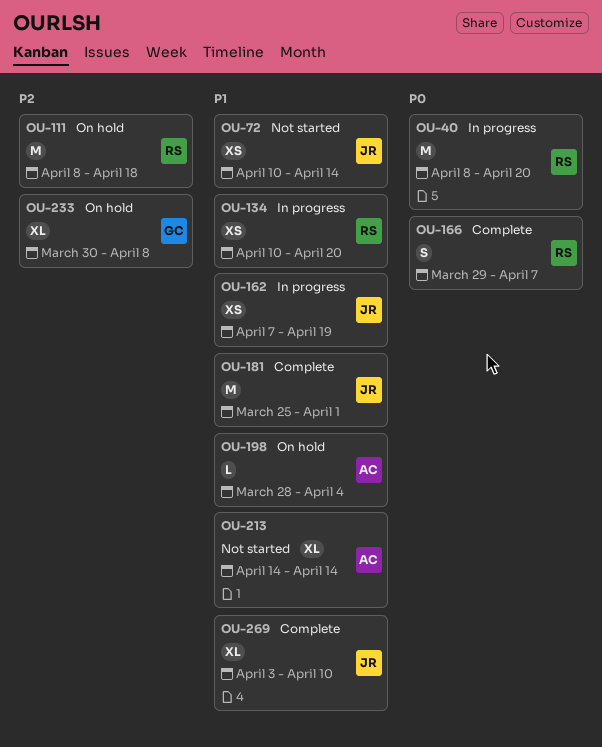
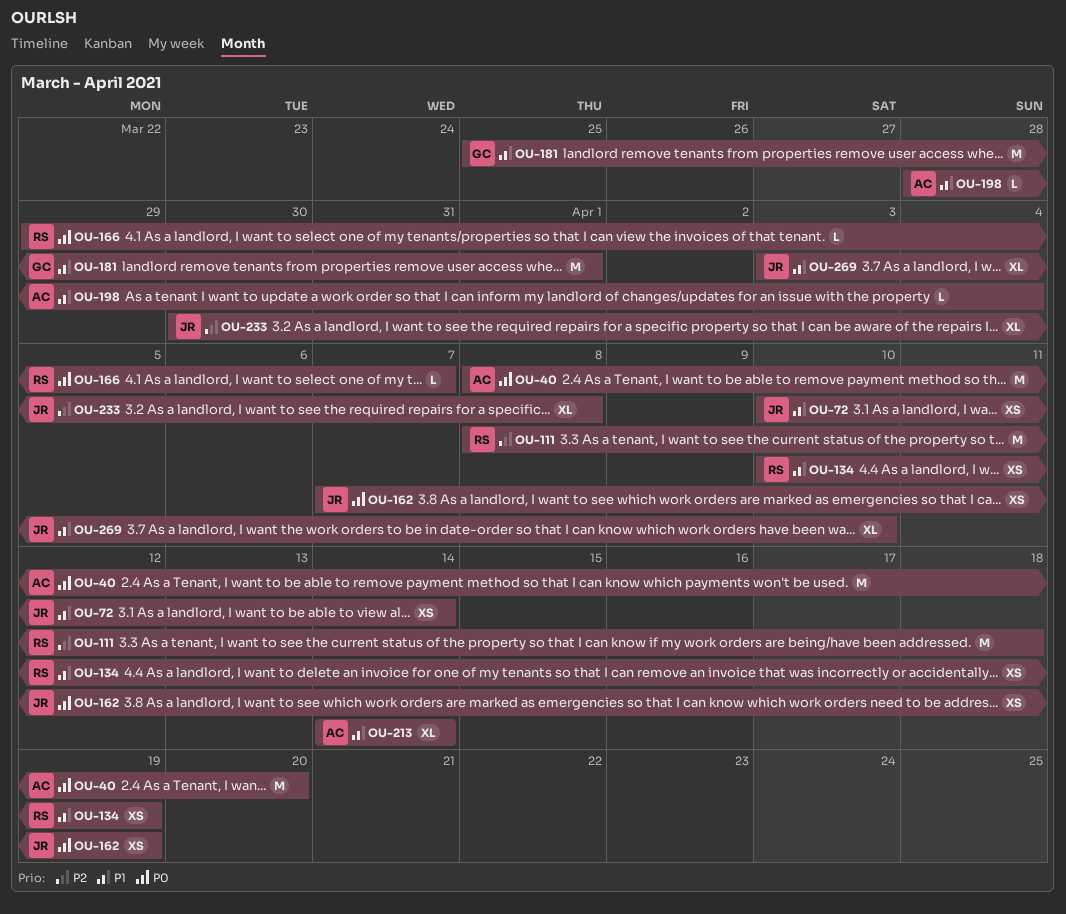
OU-40, owner: RS -> AC
OU-134, due: Apr 20 -> Apr 19
OU-162, priority: P1 -> P0
OU-166, estimate: S -> L
OU-181, owner: JR -> GC
OU-233, owner: GC -> JR

